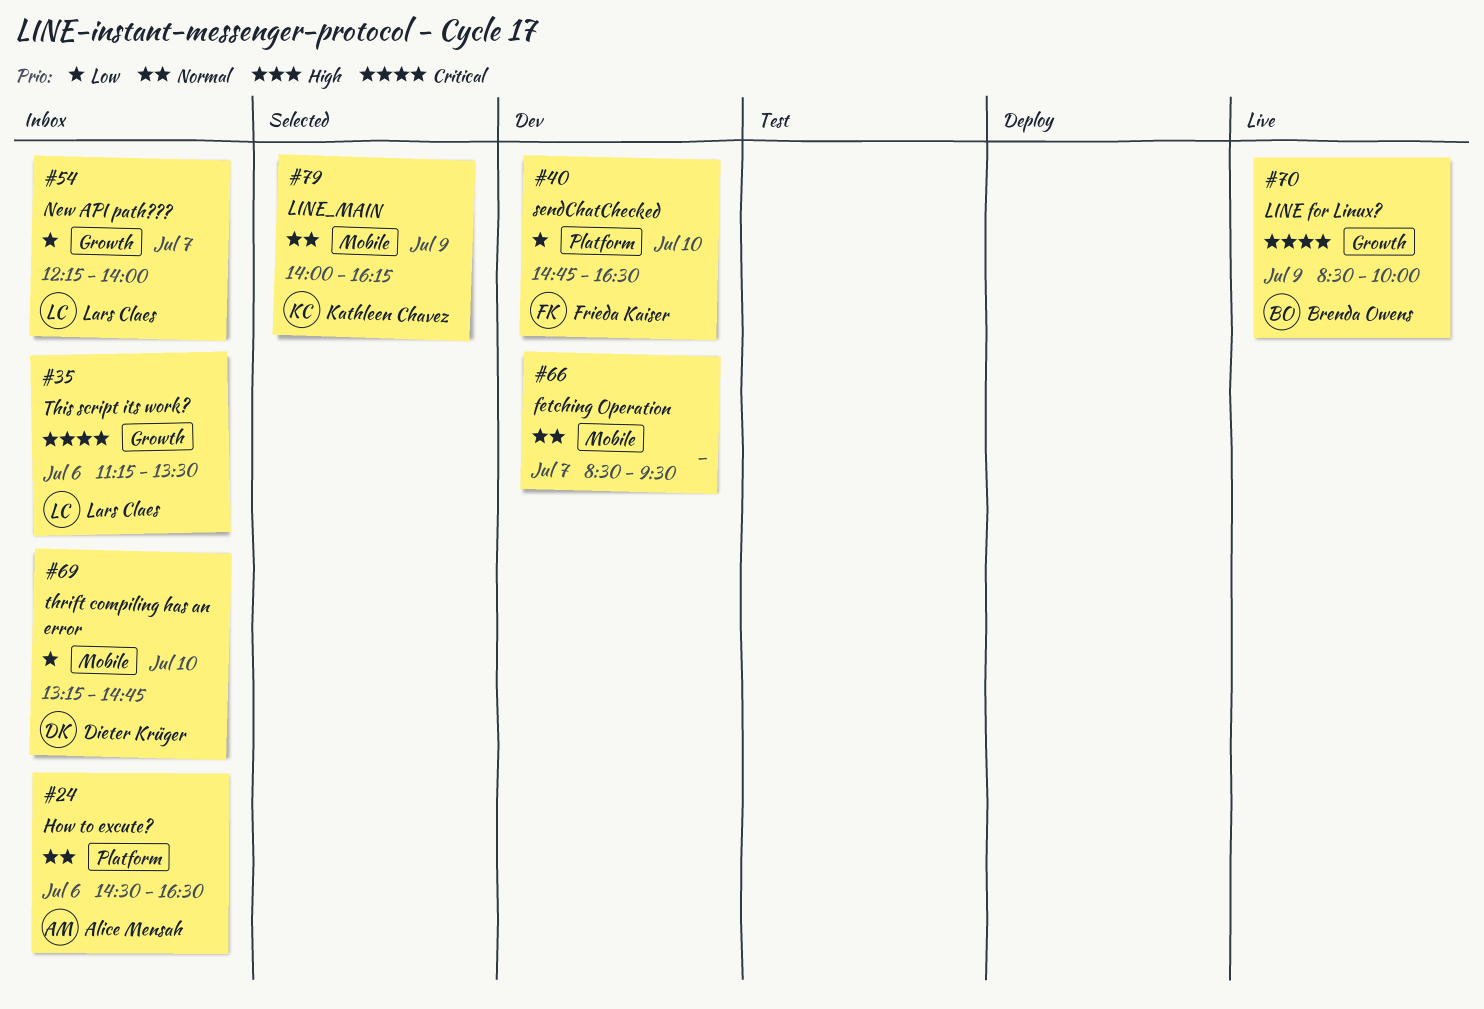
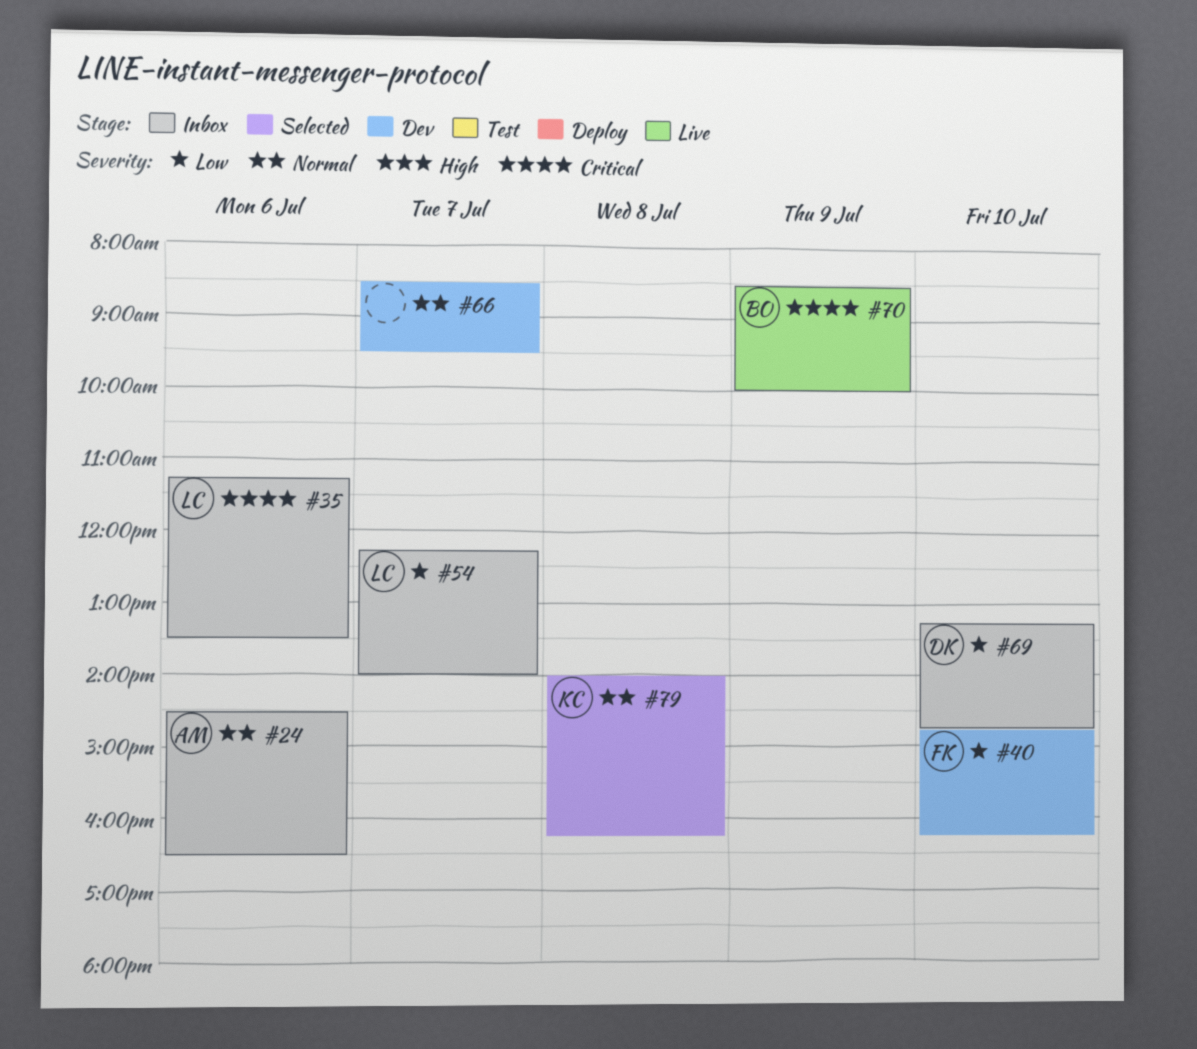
#40, ends: 16:30 -> 16:15
#79, day: Jul 9 -> Jul 8

